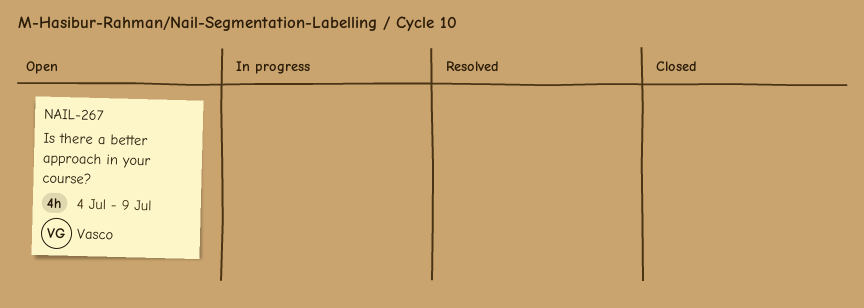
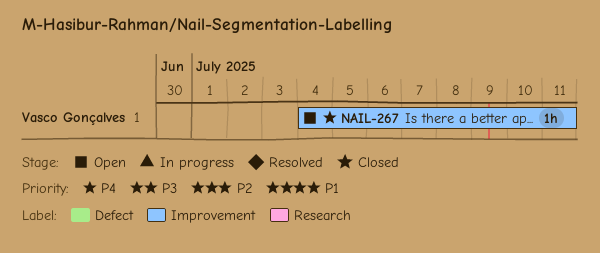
NAIL-267, estimate: 4h -> 1h
NAIL-267, due: Jul 9 -> Jul 11

